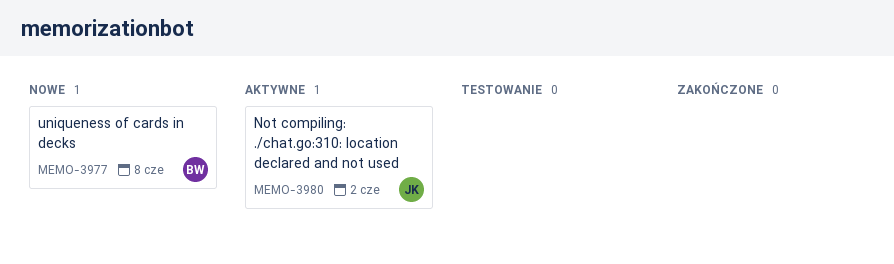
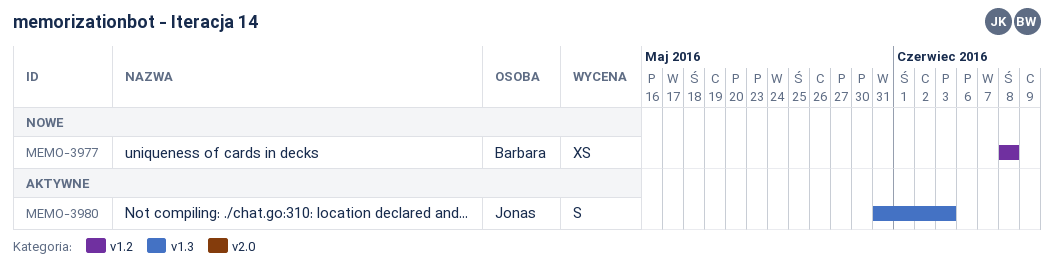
MEMO-3980, due: Jun 2 -> Jun 3

